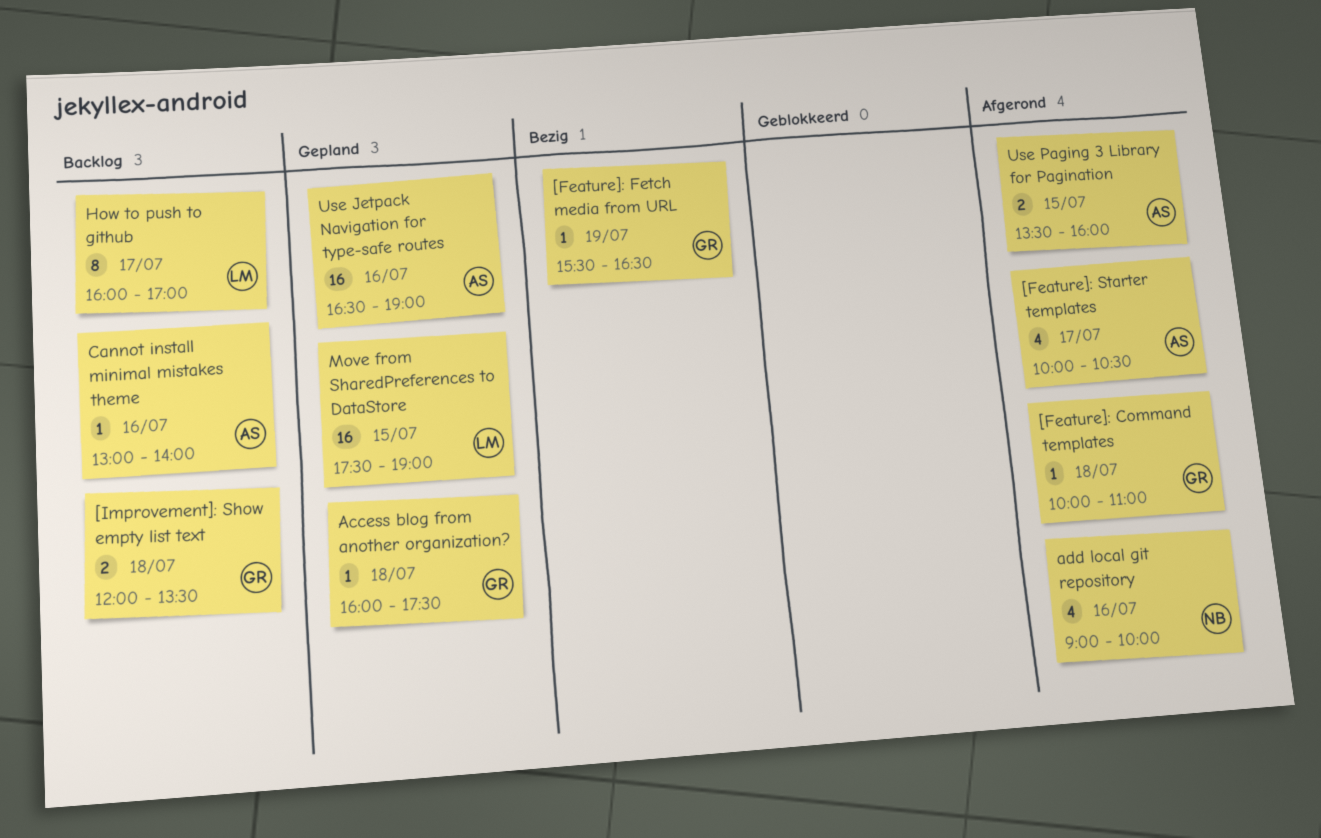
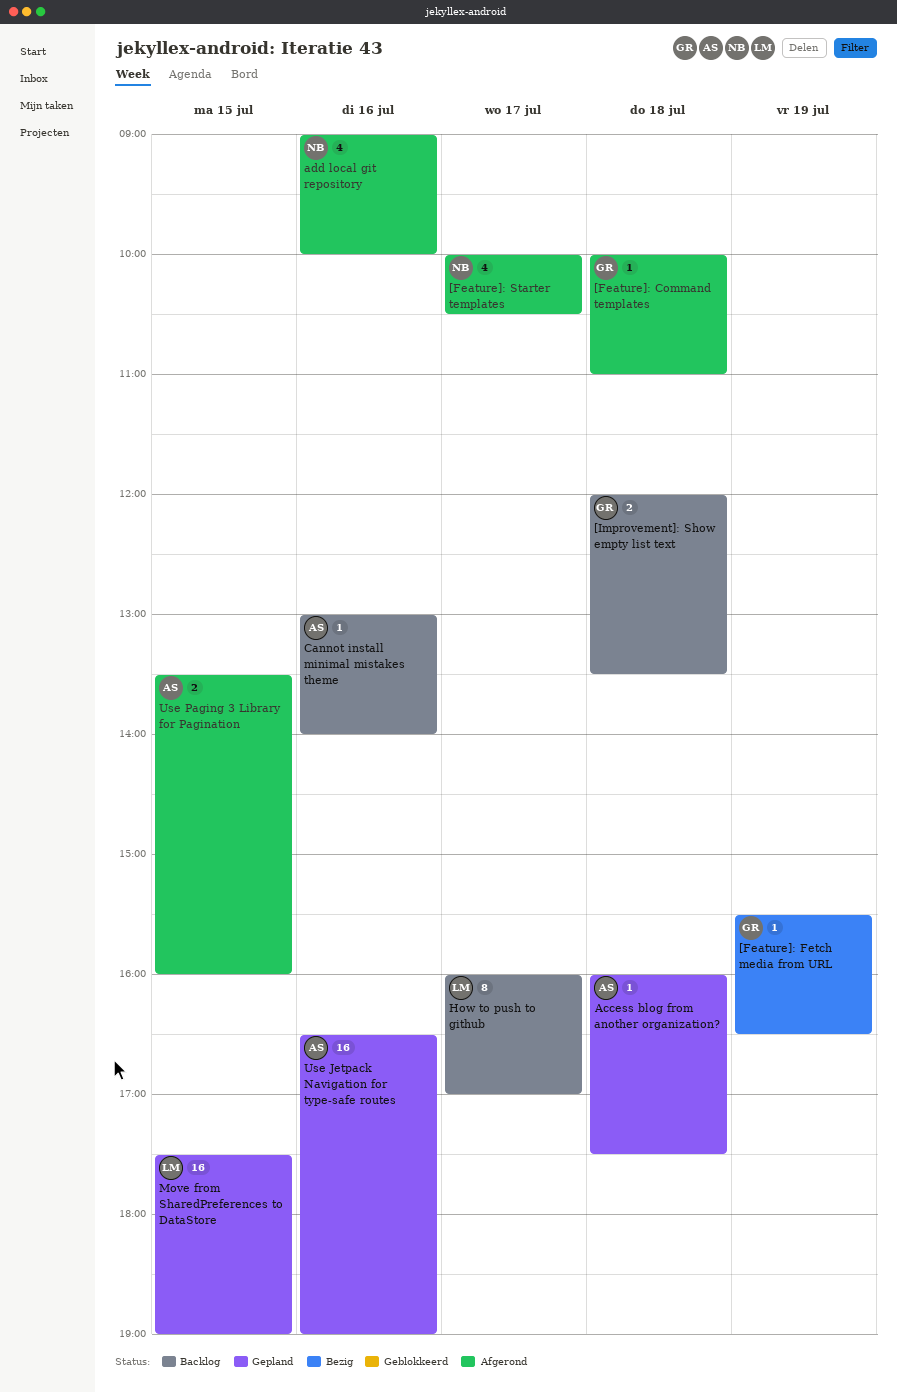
[Feature]: Starter templates, owner: AS -> NB
Access blog from another organization?, owner: GR -> AS

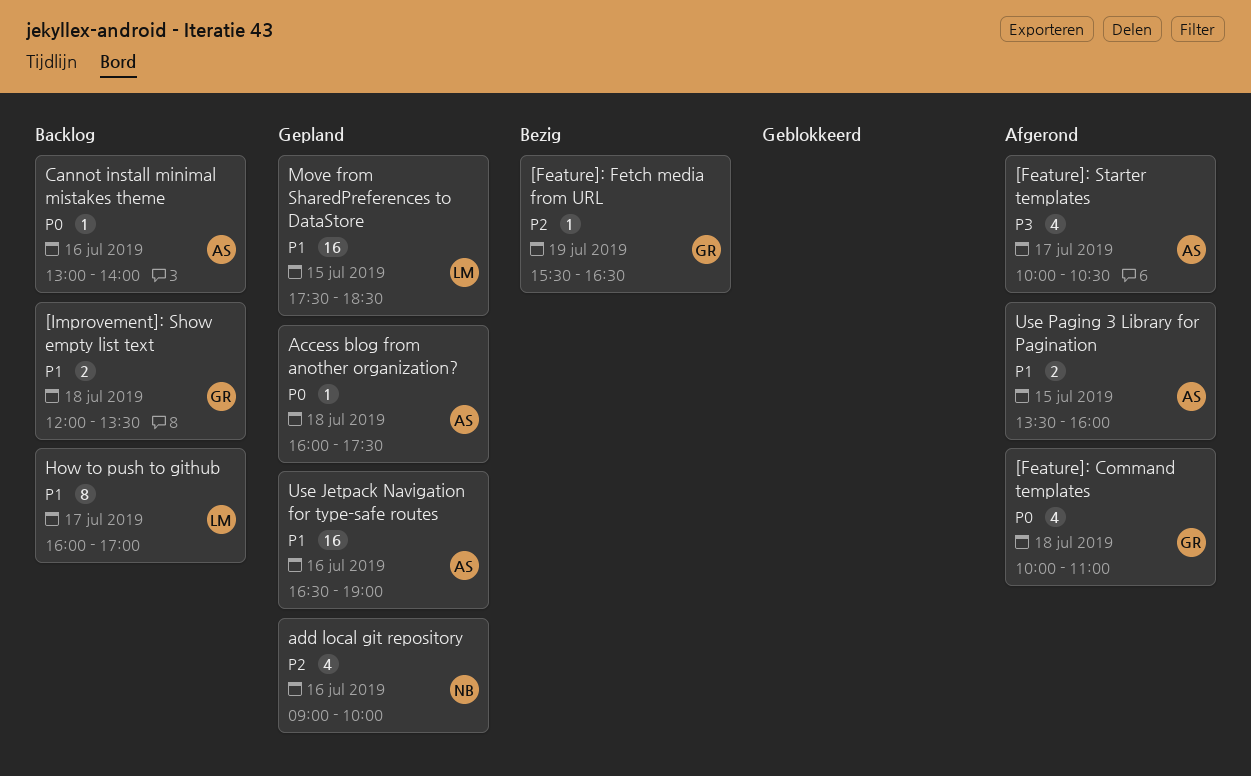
[Feature]: Command templates, estimate: 1 -> 4
[Feature]: Starter templates, owner: NB -> AS
add local git repository, status: Afgerond -> Gepland
Move from SharedPreferences to DataStore, ends: 19:00 -> 18:30

